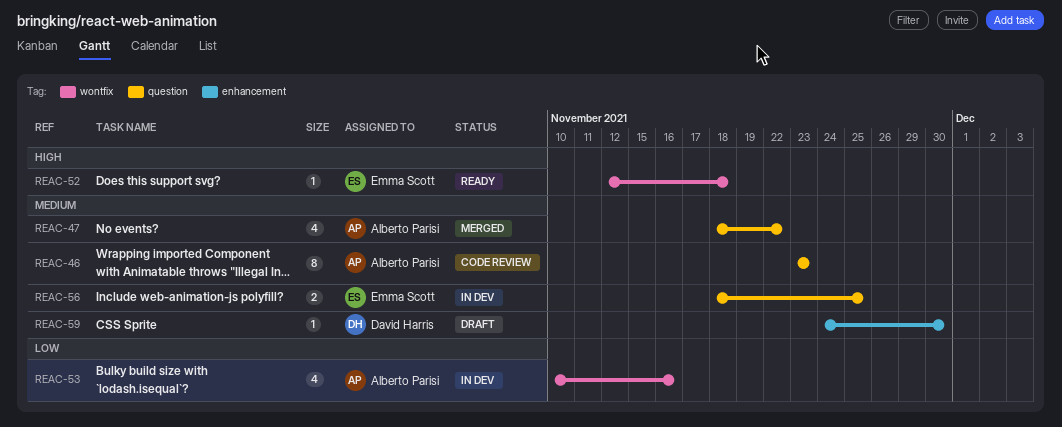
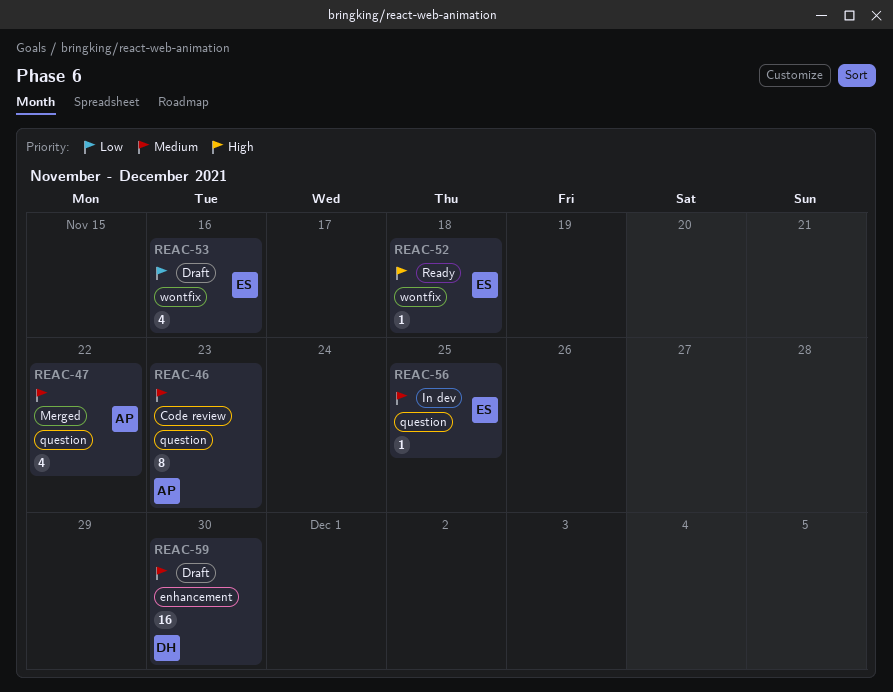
REAC-53, status: In dev -> Draft
REAC-53, owner: Alberto Parisi -> Emma Scott
REAC-56, estimate: 2 -> 1
REAC-59, estimate: 1 -> 16

